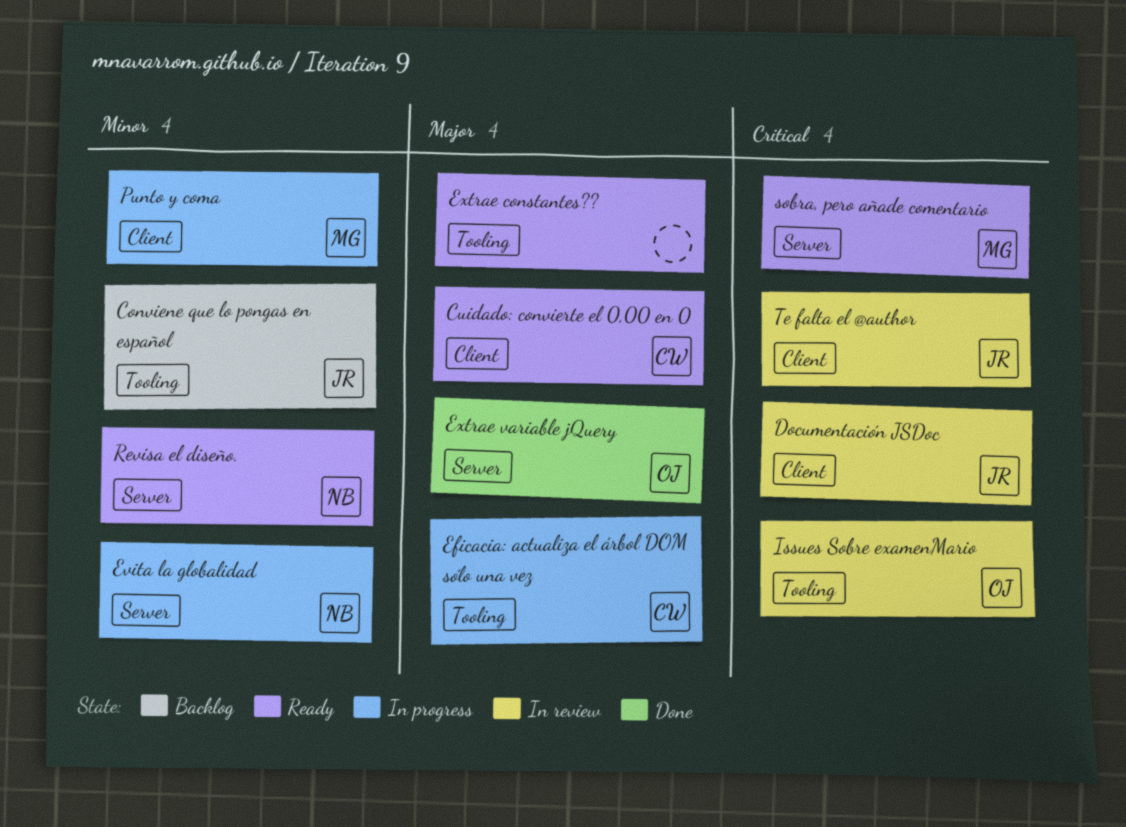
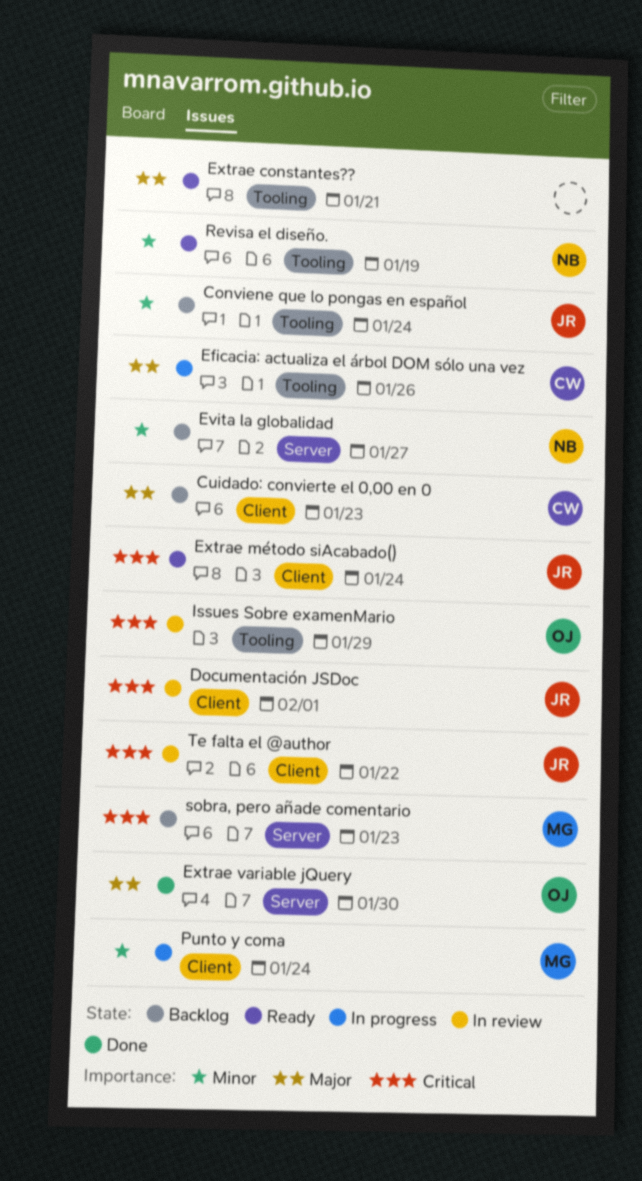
Cuidado: convierte el 0,00 en 0, status: Ready -> Backlog
Evita la globalidad, status: In progress -> Backlog
Extrae método siAcabado(): none -> present
Revisa el diseño., label: Server -> Tooling
sobra, pero añade comentario, status: Ready -> Backlog

